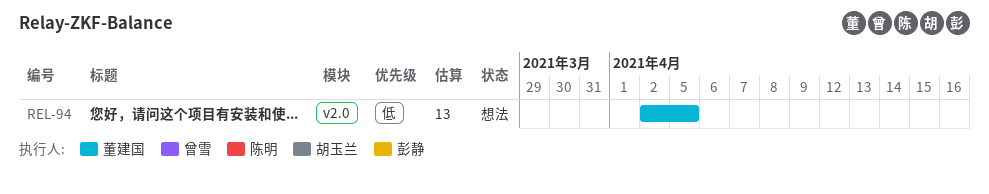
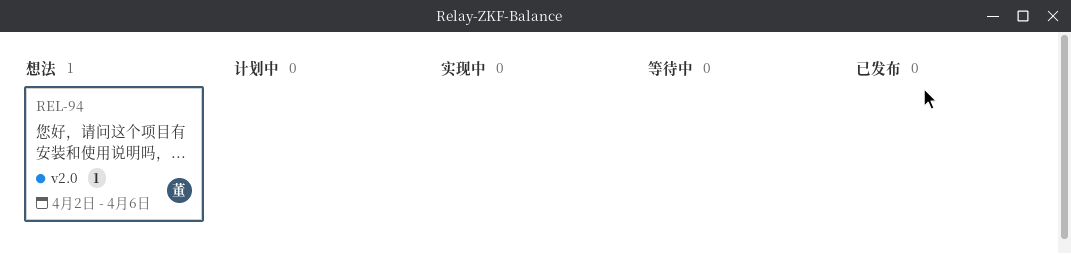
REL-94, estimate: 13 -> 1
REL-94, due: Apr 5 -> Apr 6

